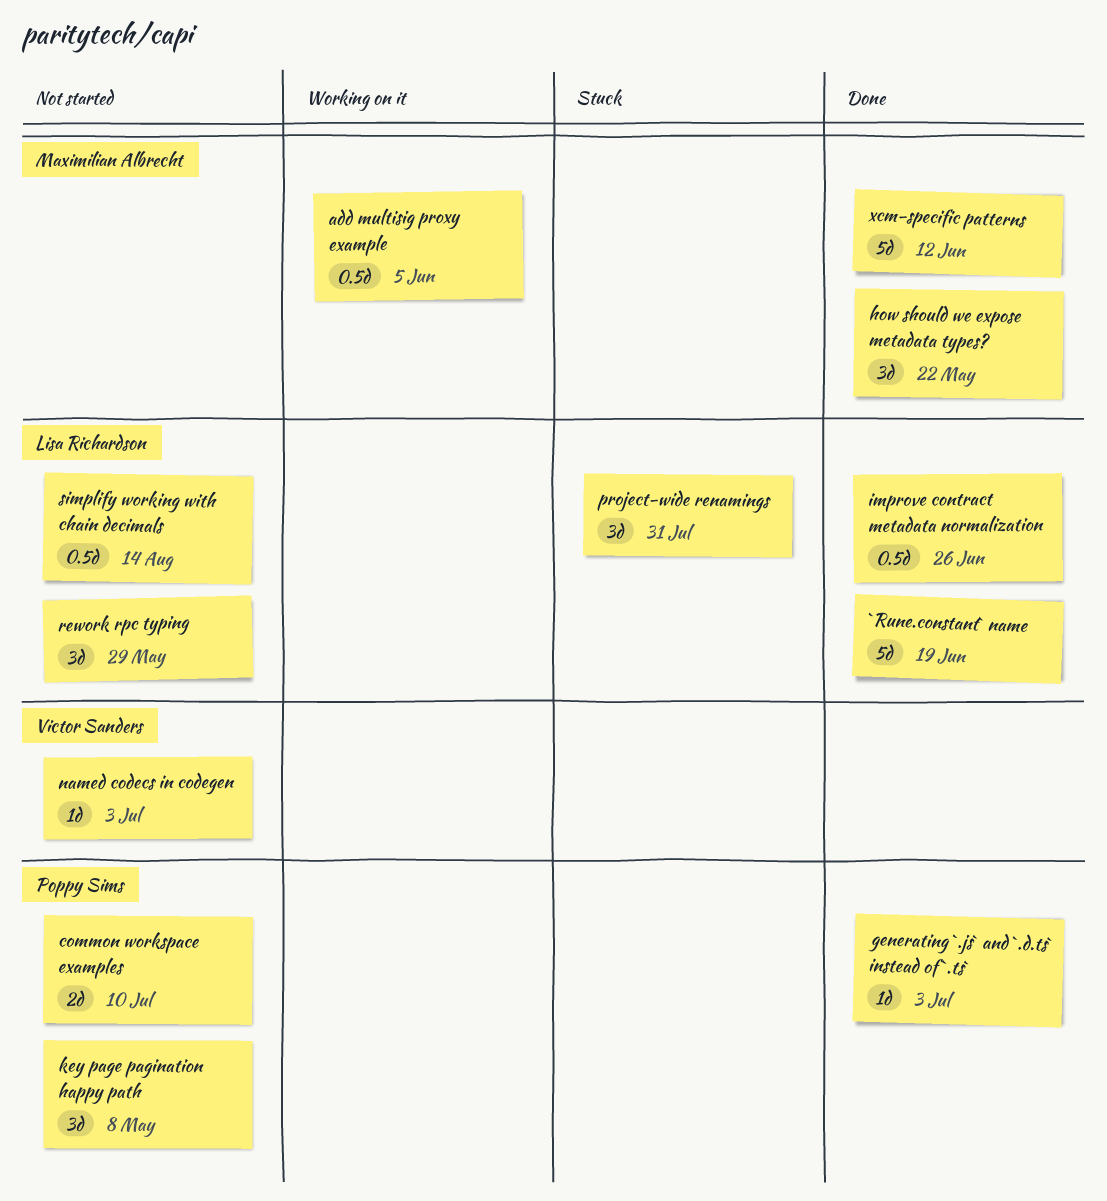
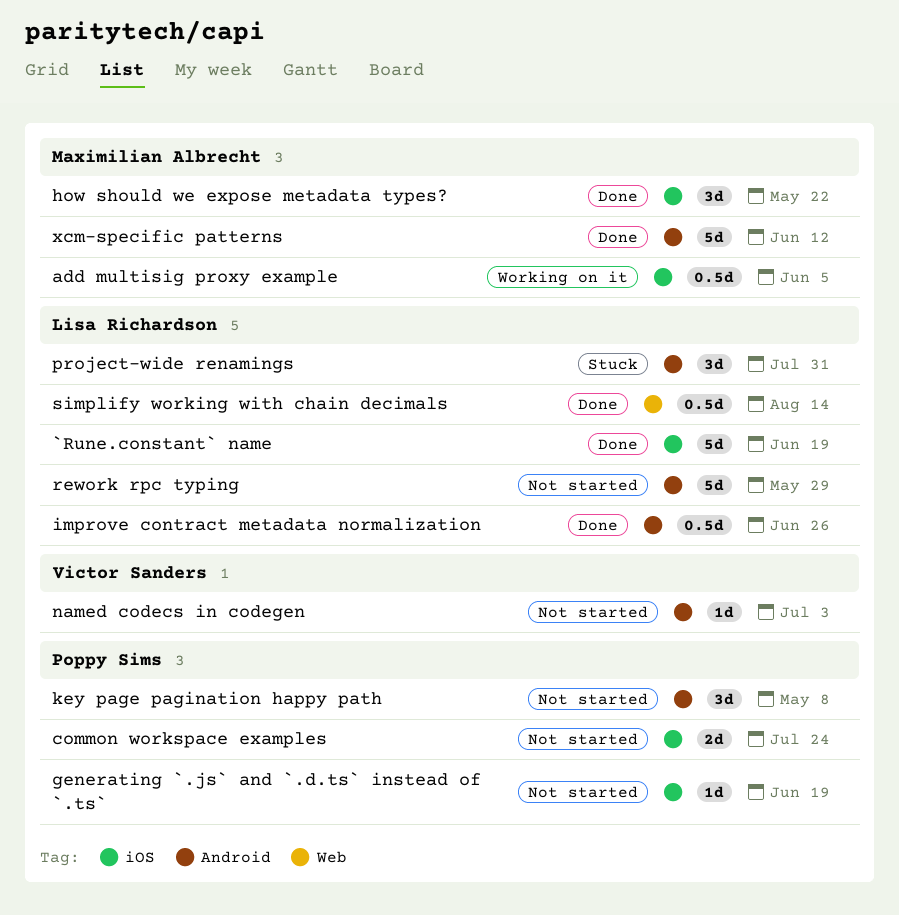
common workspace examples, due: Jul 10 -> Jul 24
generating `.js` and `.d.ts` instead of `.ts`, status: Done -> Not started
generating `.js` and `.d.ts` instead of `.ts`, due: Jul 3 -> Jun 19
rework rpc typing, estimate: 3d -> 5d
simplify working with chain decimals, status: Not started -> Done

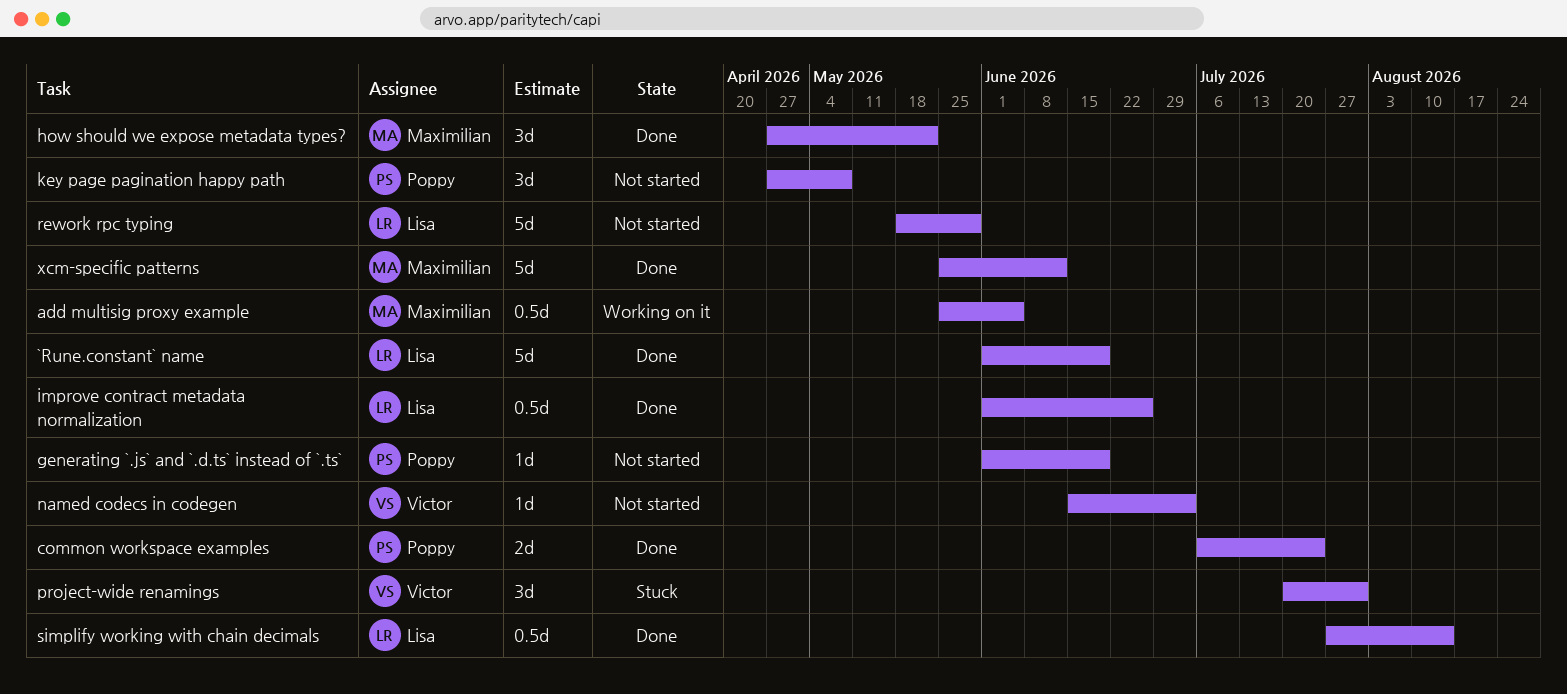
common workspace examples, status: Not started -> Done
project-wide renamings, owner: Lisa Richardson -> Victor Sanders

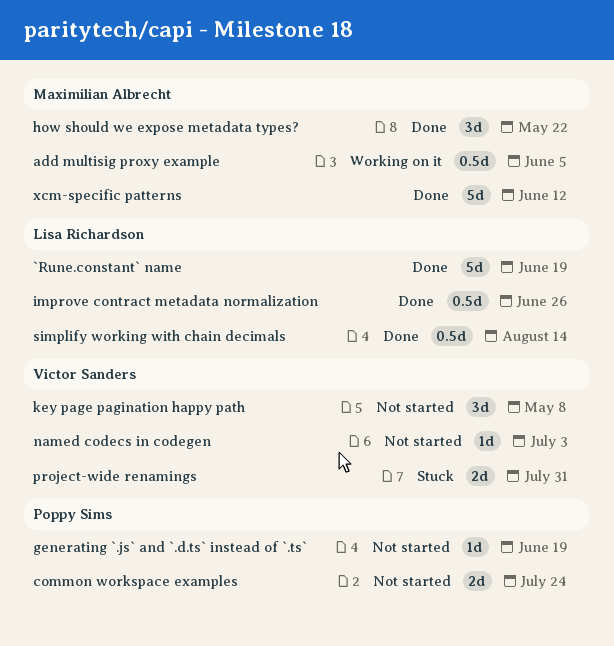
common workspace examples, status: Done -> Not started
key page pagination happy path, owner: Poppy Sims -> Victor Sanders
project-wide renamings, estimate: 3d -> 2d
rework rpc typing: present -> none

